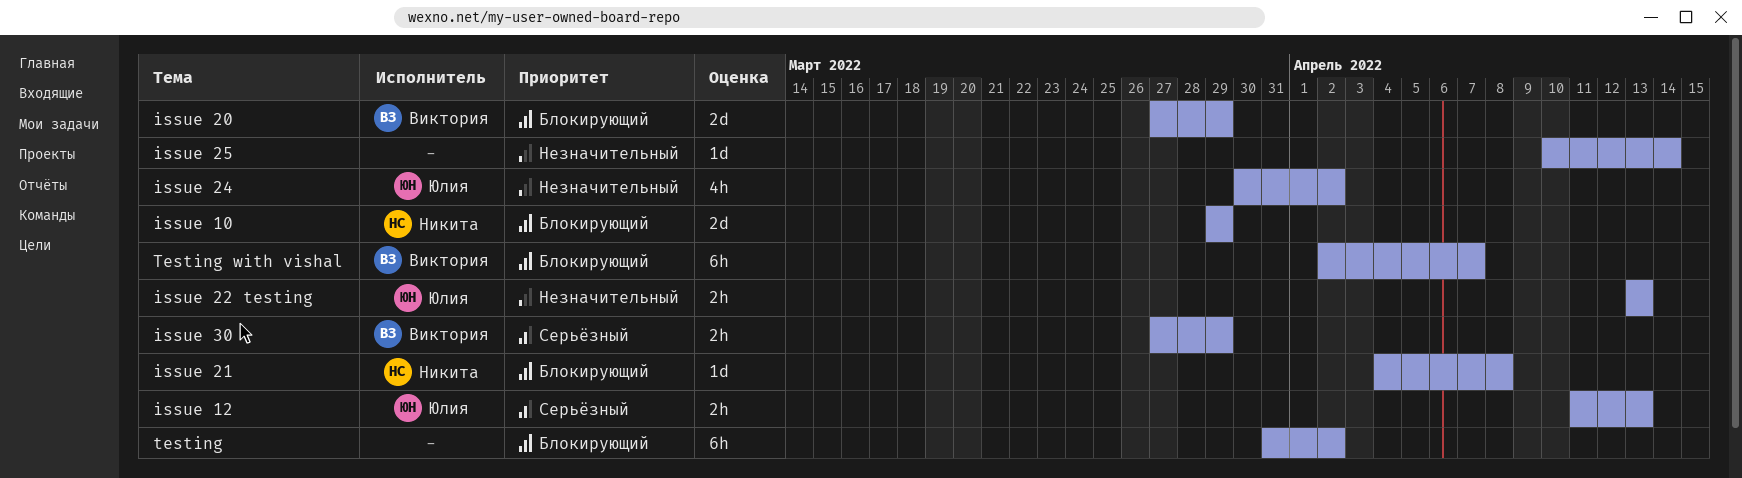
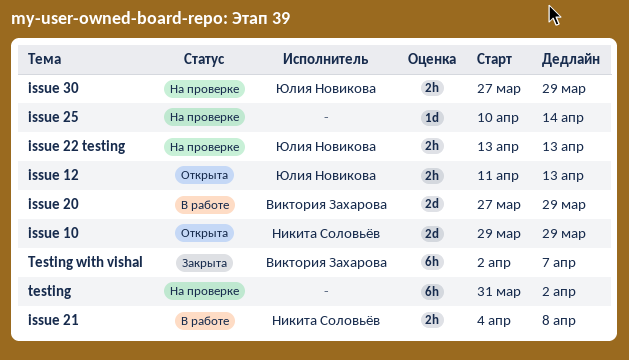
issue 21, estimate: 1d -> 2h
issue 24: present -> none
issue 30, owner: Виктория Захарова -> Юлия Новикова

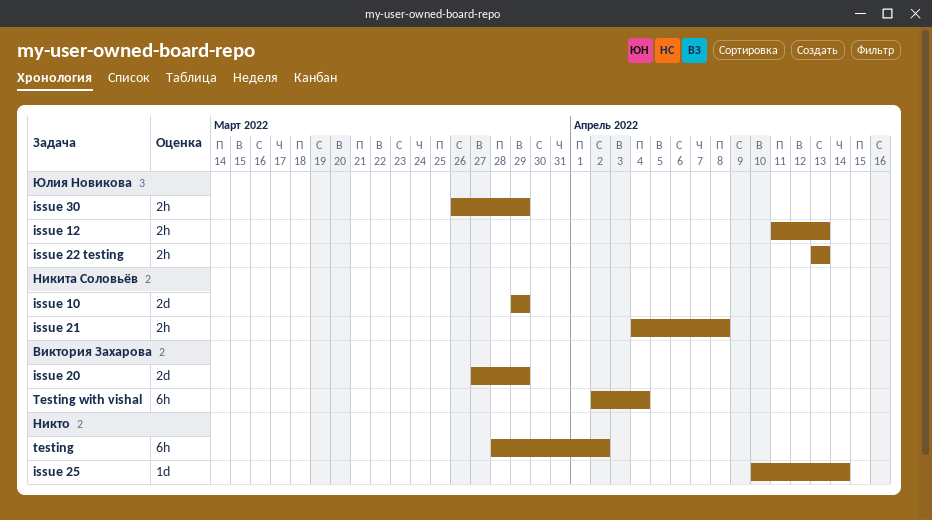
issue 30, start: Mar 27 -> Mar 26
testing, start: Mar 31 -> Mar 28
Testing with vishal, due: Apr 7 -> Apr 4

